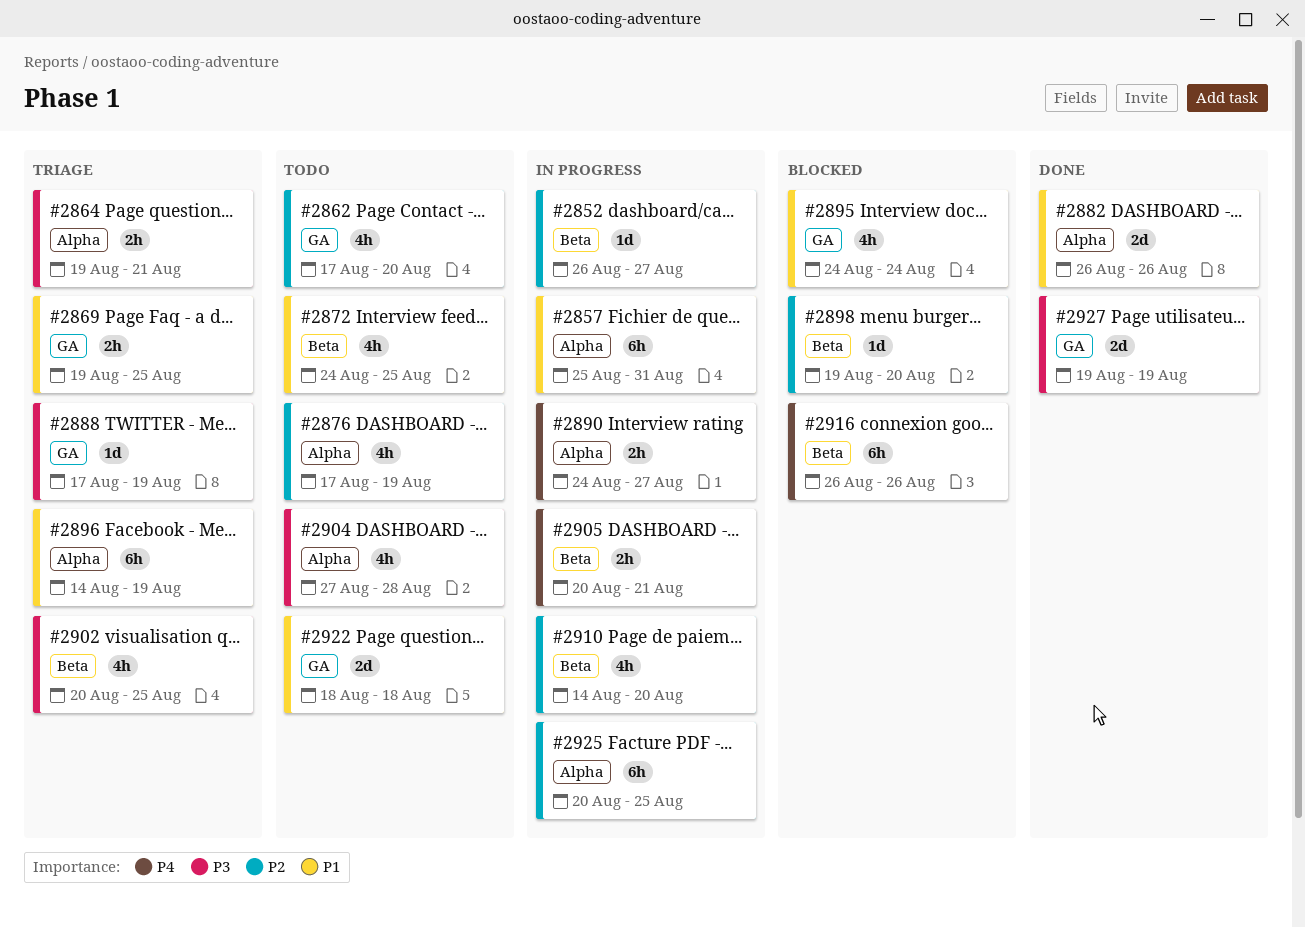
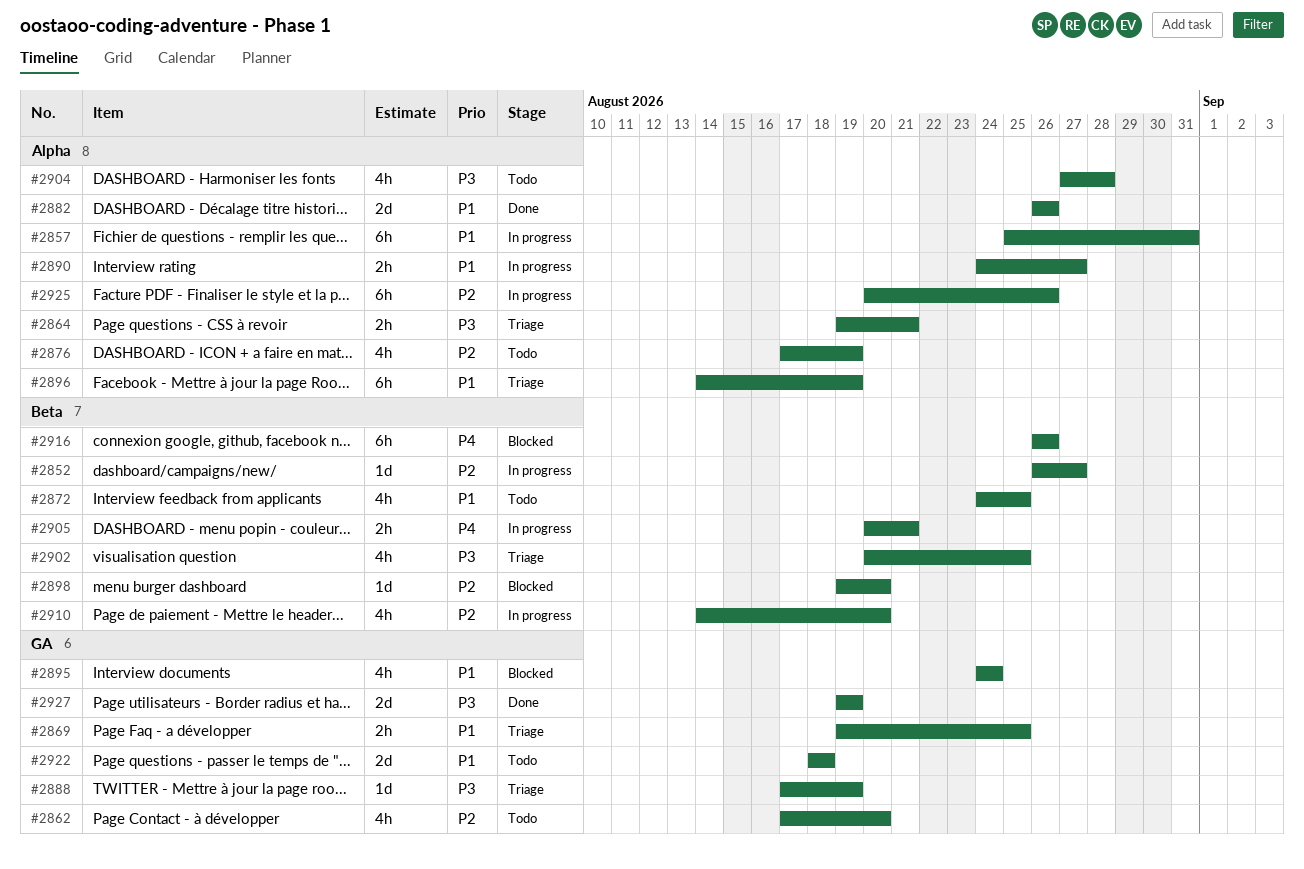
#2890, priority: P4 -> P1
#2925, due: Aug 25 -> Aug 26

